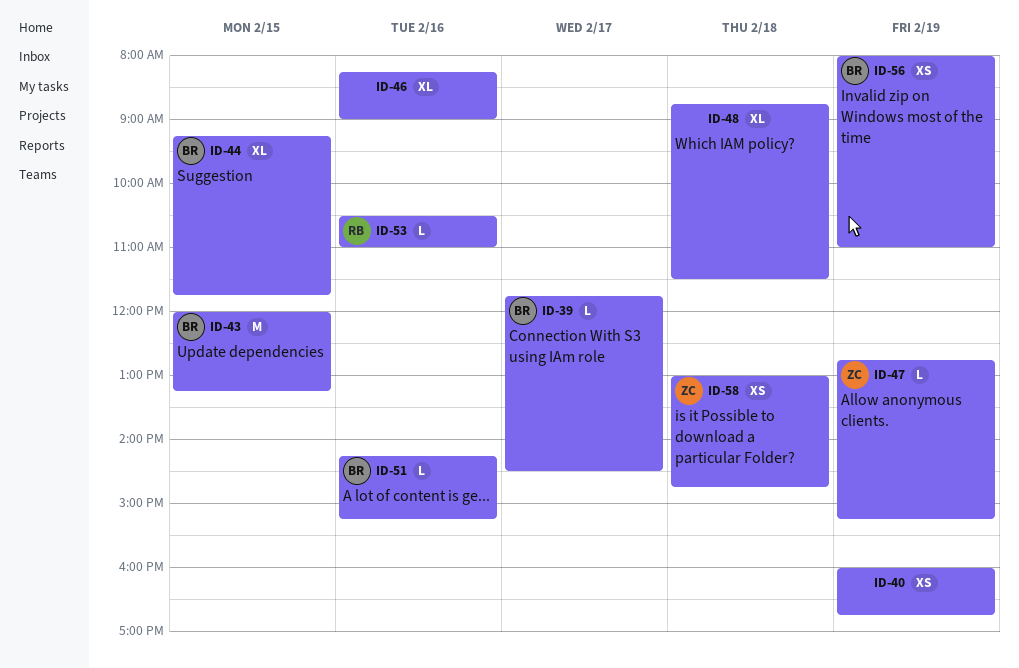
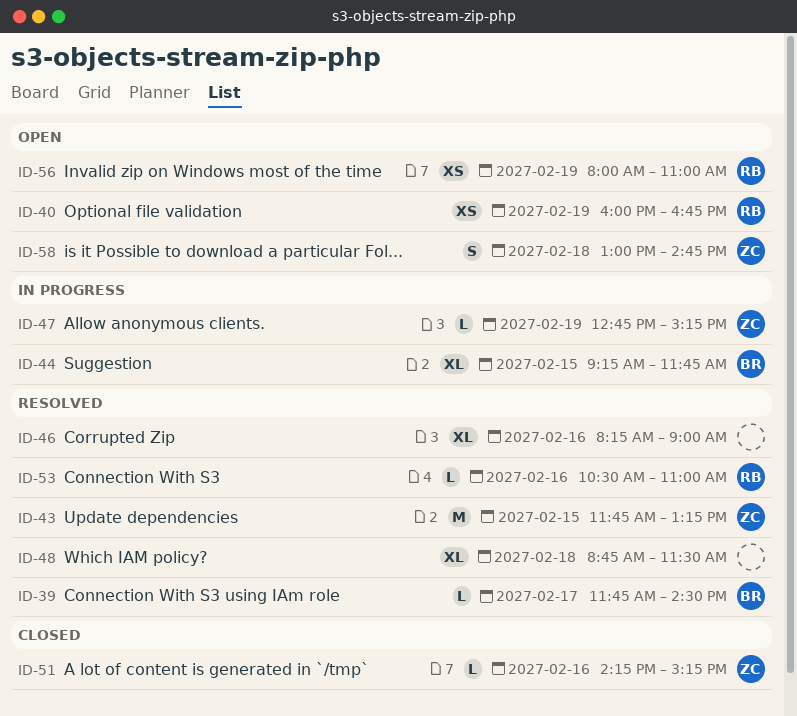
ID-40, owner: none -> RB
ID-43, owner: BR -> ZC
ID-43, begins: 12:00 -> 11:45
ID-51, owner: BR -> ZC
ID-56, owner: BR -> RB
ID-58, estimate: XS -> S

